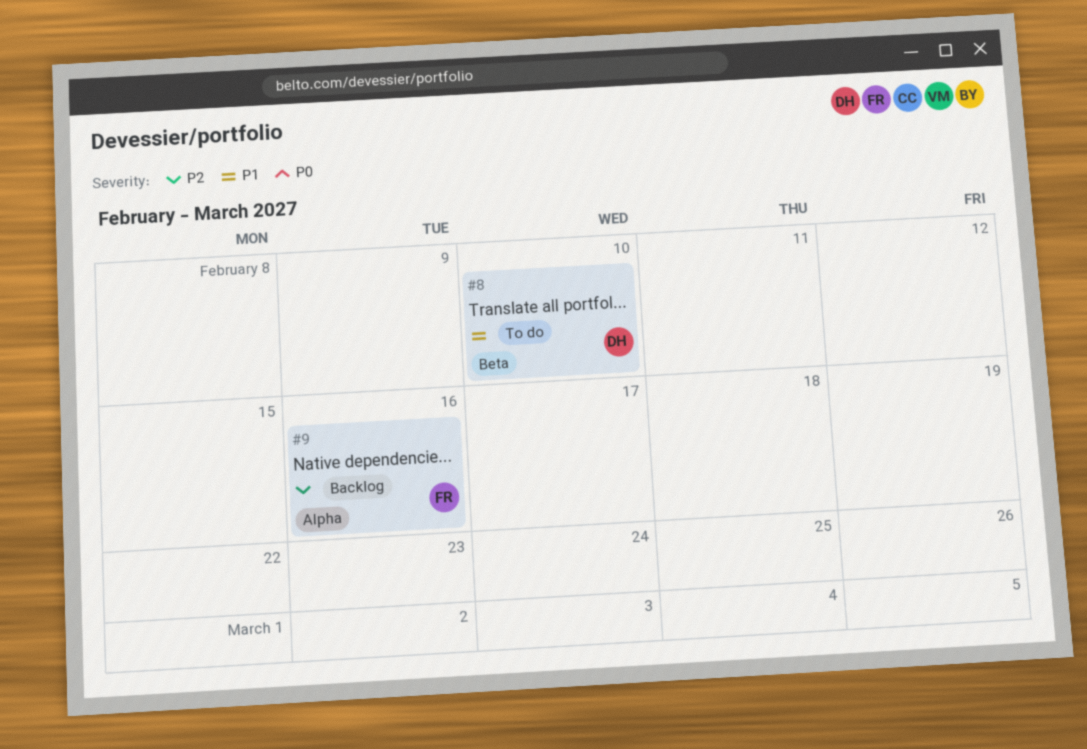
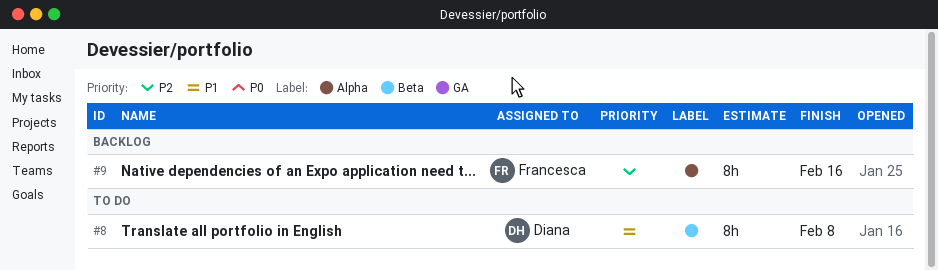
#8, due: Feb 10 -> Feb 8

